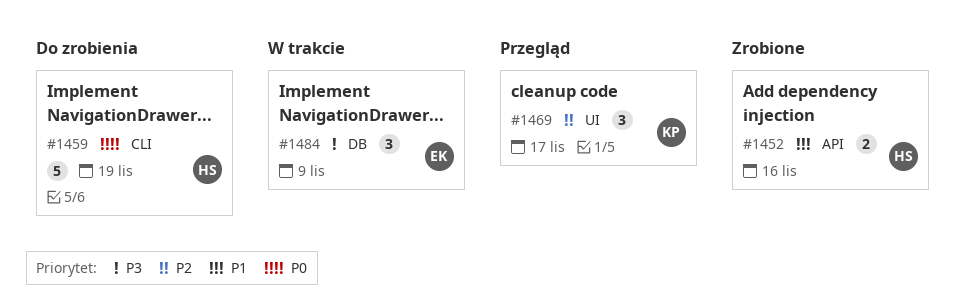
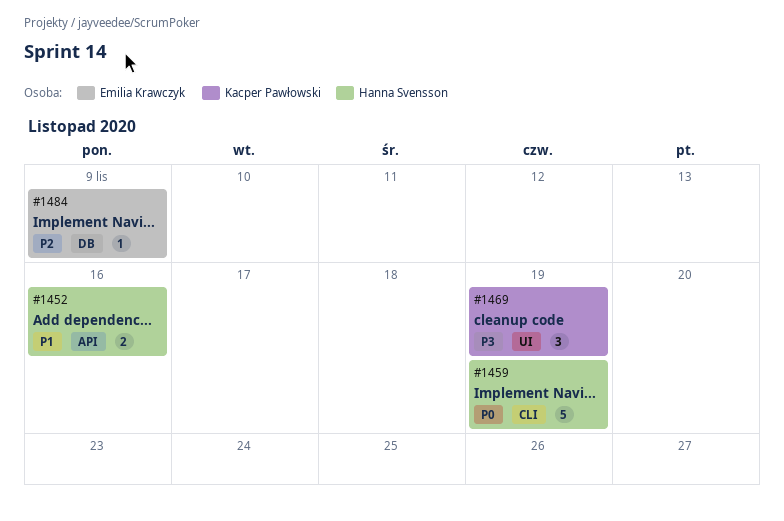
#1469, priority: P2 -> P3
#1469, due: Nov 17 -> Nov 19
#1484, priority: P3 -> P2
#1484, estimate: 3 -> 1

